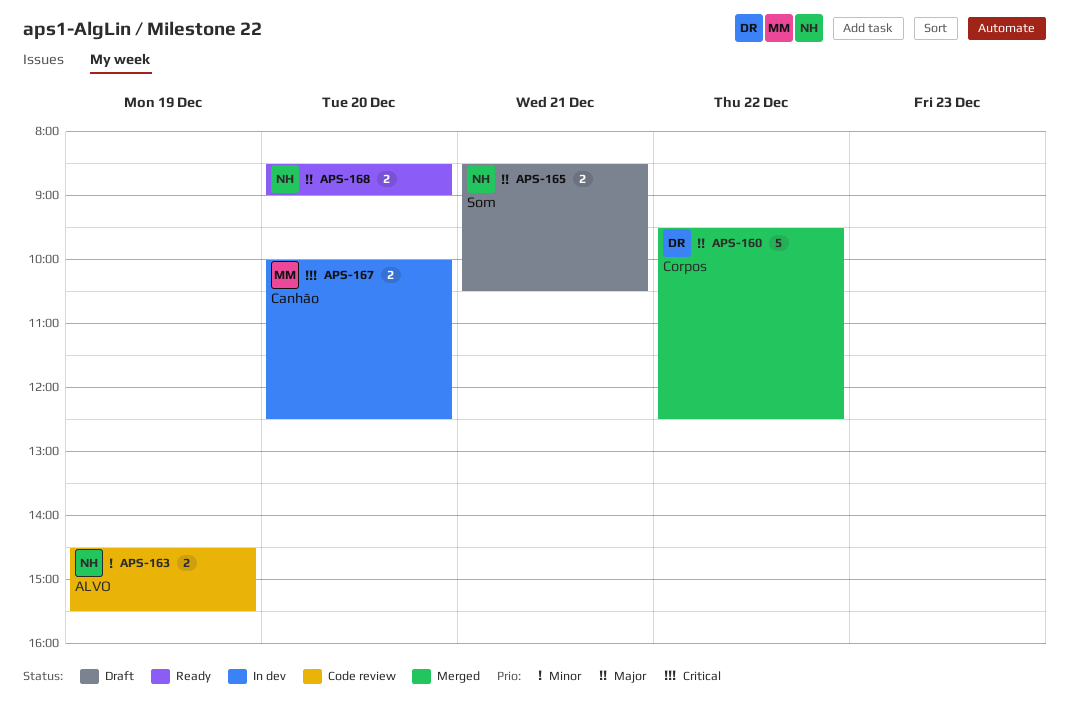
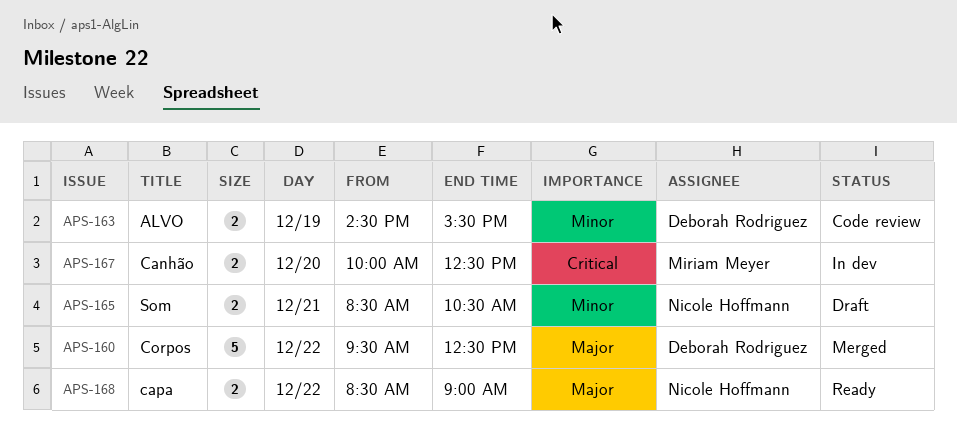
APS-163, owner: Nicole Hoffmann -> Deborah Rodriguez
APS-165, priority: Major -> Minor
APS-168, day: Dec 20 -> Dec 22

